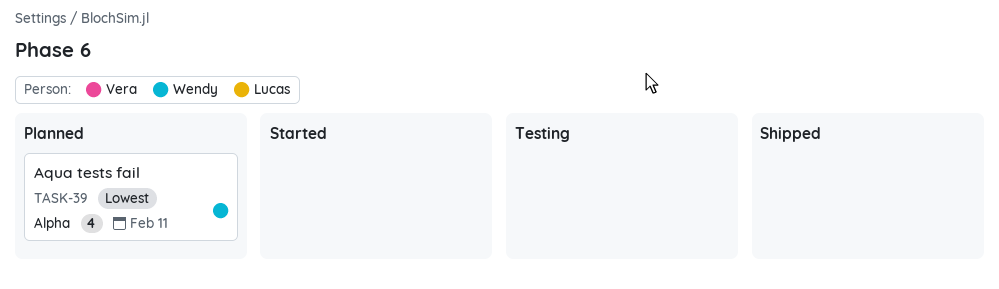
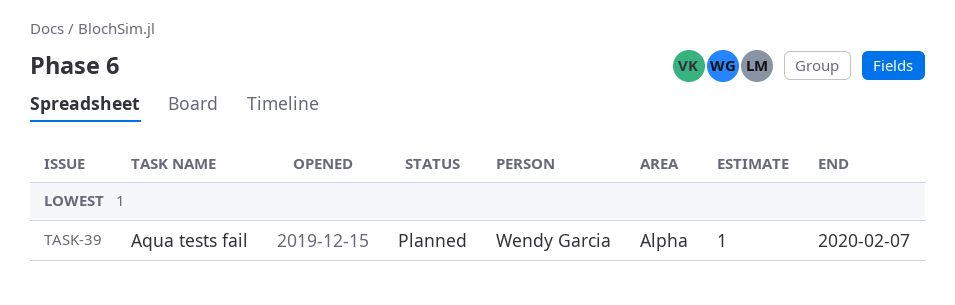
TASK-39, estimate: 4 -> 1
TASK-39, due: Feb 11 -> Feb 7

